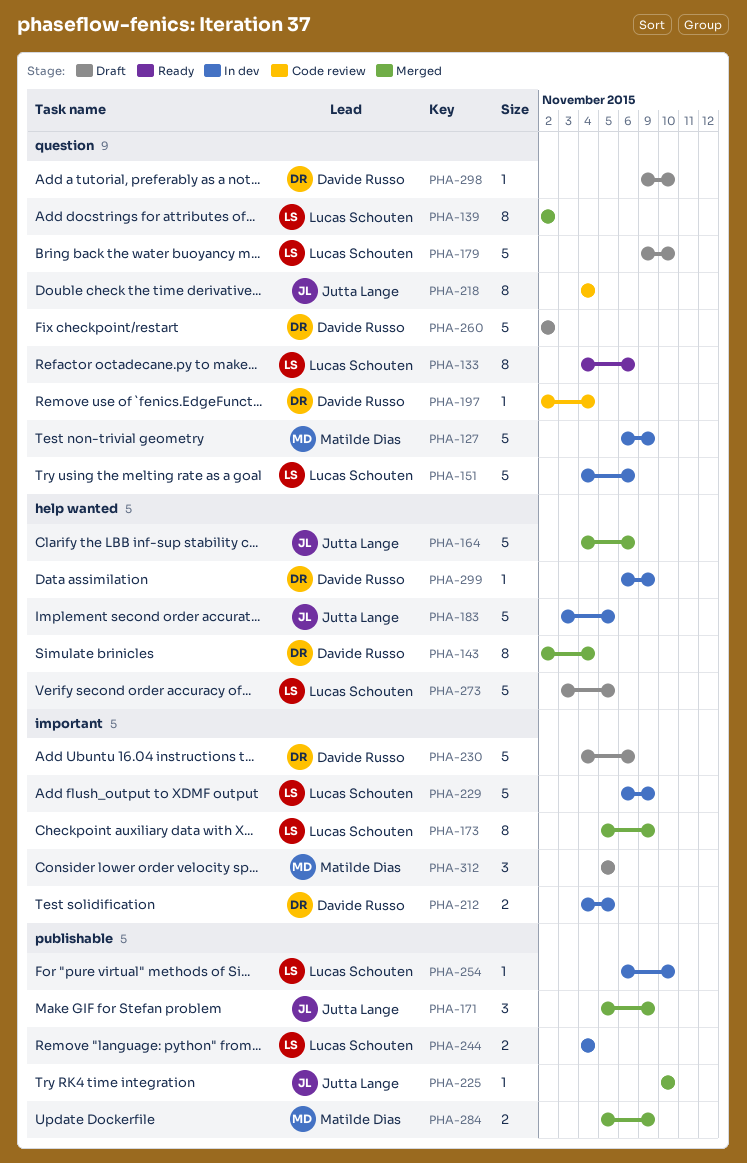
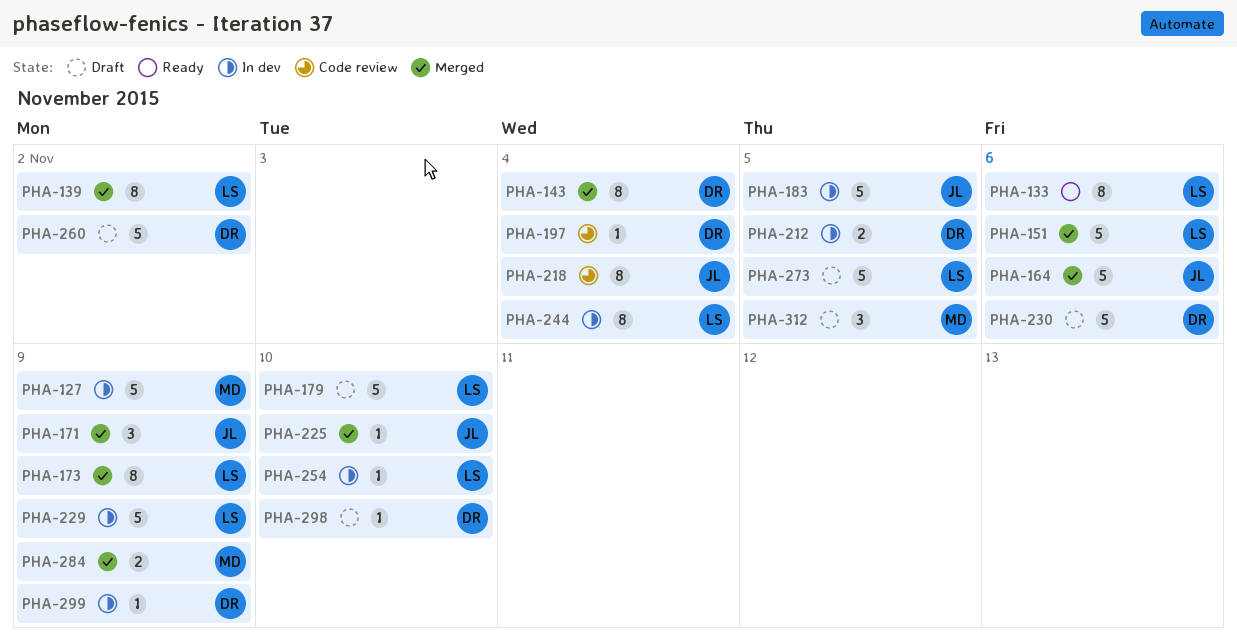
PHA-151, status: In dev -> Merged
PHA-244, estimate: 2 -> 8

